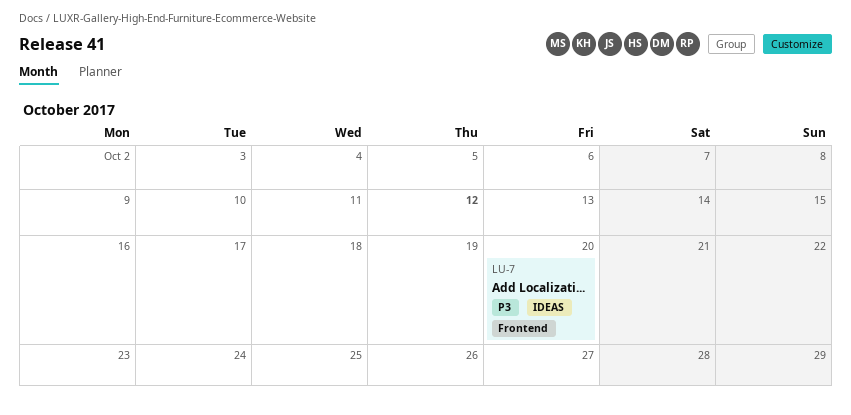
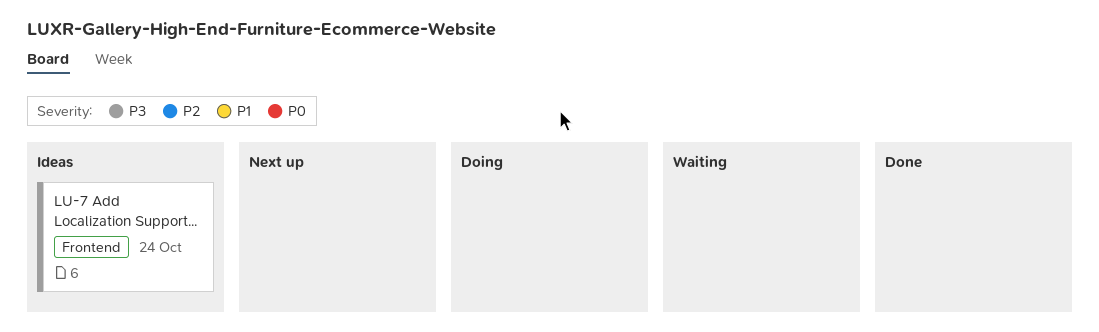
LU-7, due: Oct 20 -> Oct 24

